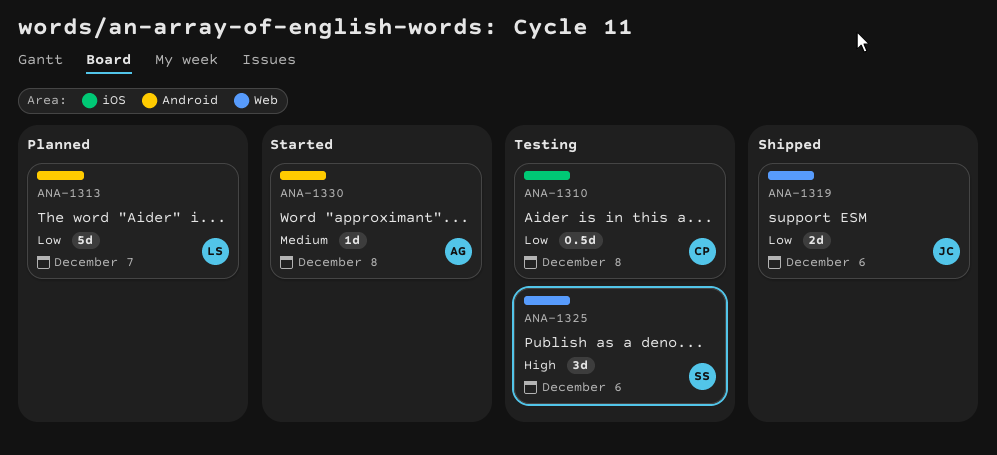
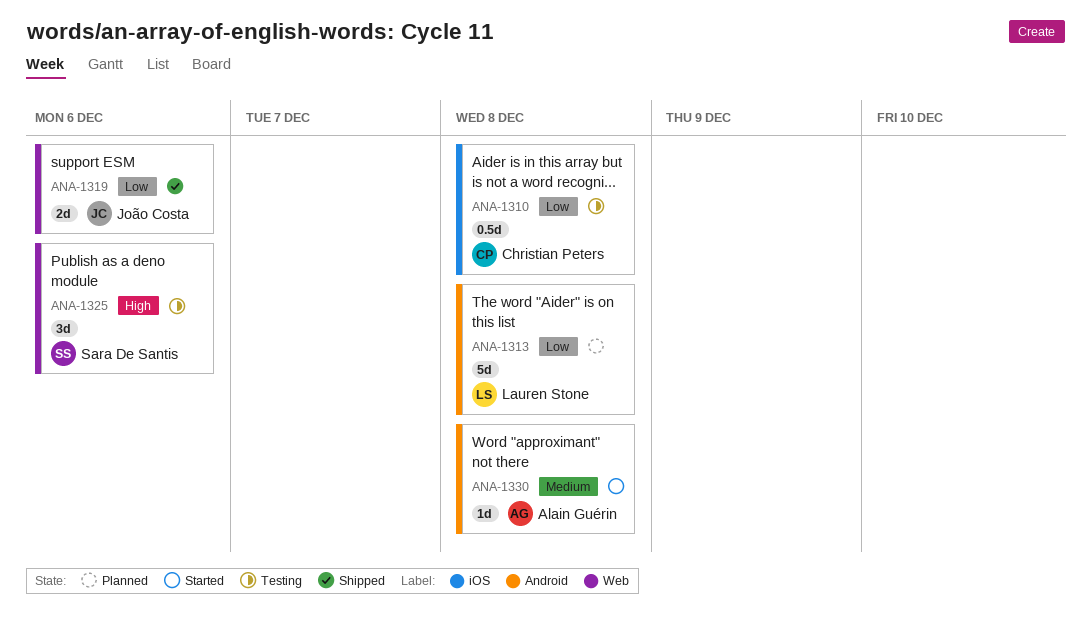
ANA-1313, due: Dec 7 -> Dec 8

